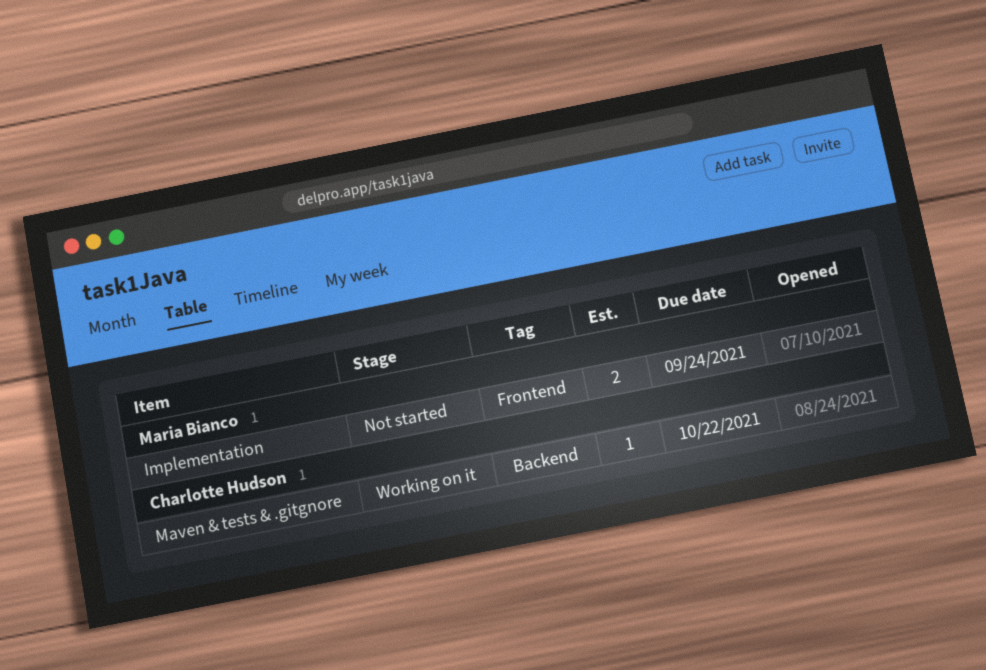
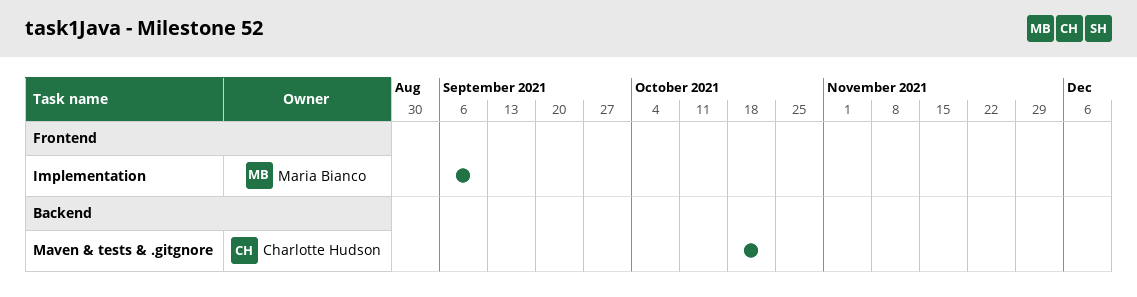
Implementation, due: Sep 24 -> Sep 10

